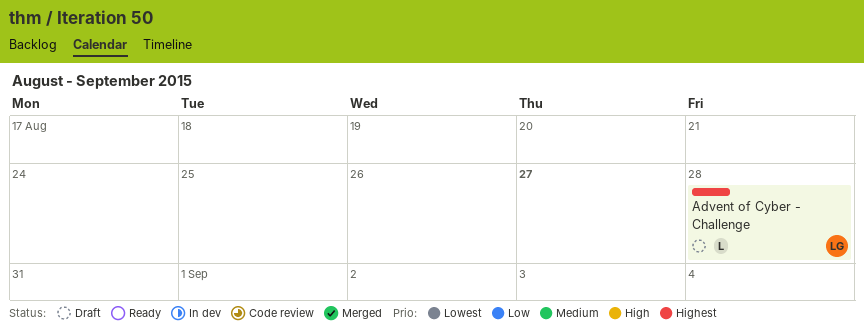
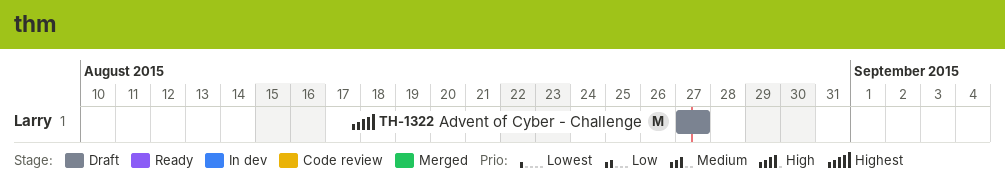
Advent of Cyber - Challenge, estimate: L -> M
Advent of Cyber - Challenge, due: Aug 28 -> Aug 27

